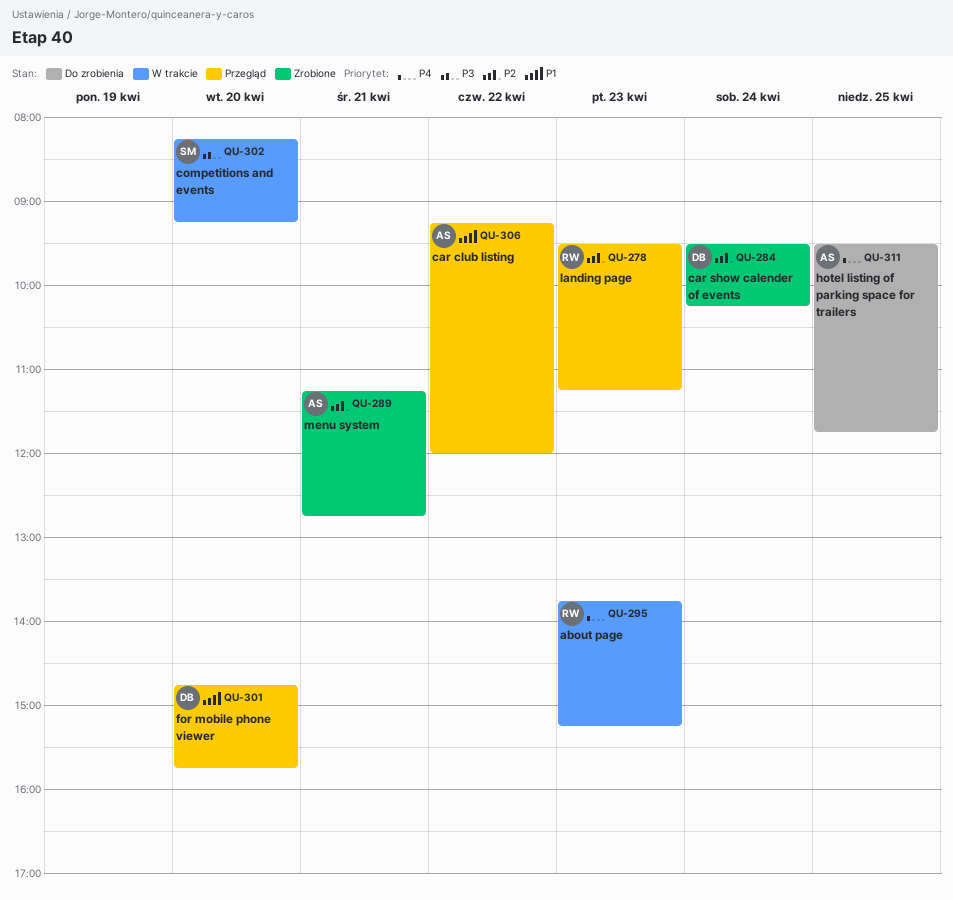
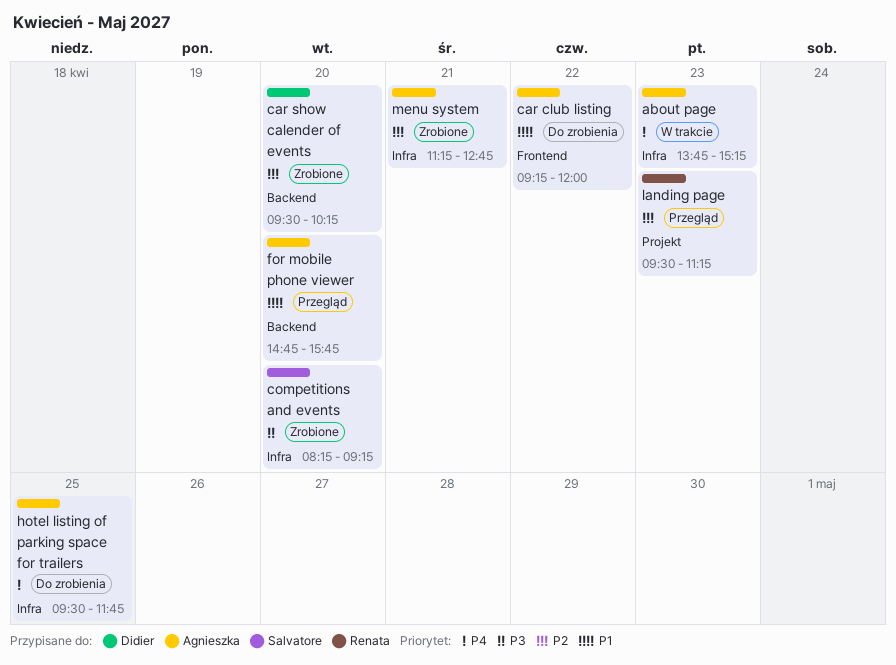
about page, owner: Renata -> Agnieszka
car club listing, status: Przegląd -> Do zrobienia
car show calender of events, day: Apr 24 -> Apr 20
competitions and events, status: W trakcie -> Zrobione
for mobile phone viewer, owner: Didier -> Agnieszka

